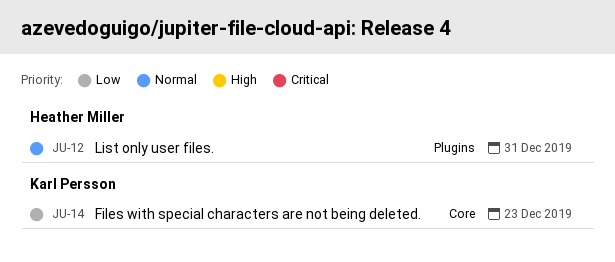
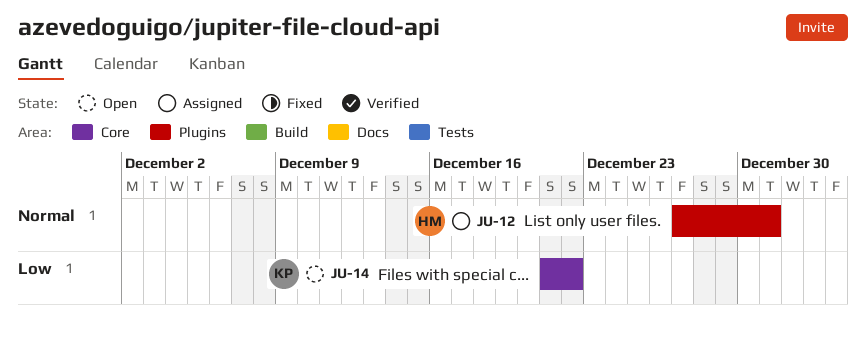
JU-14, due: Dec 23 -> Dec 22

